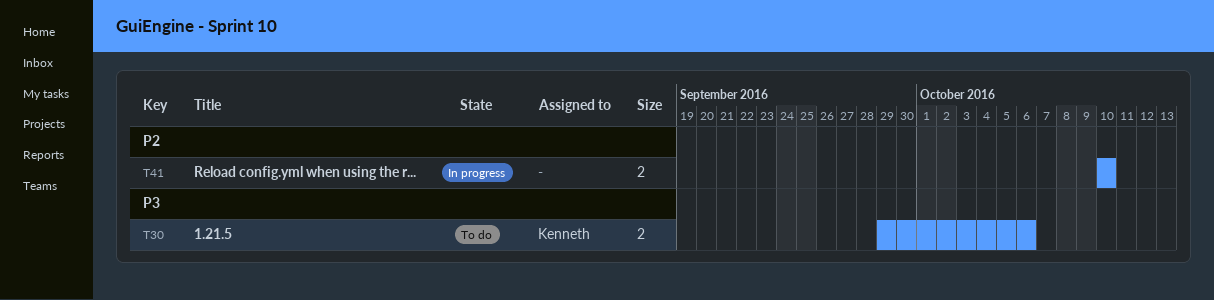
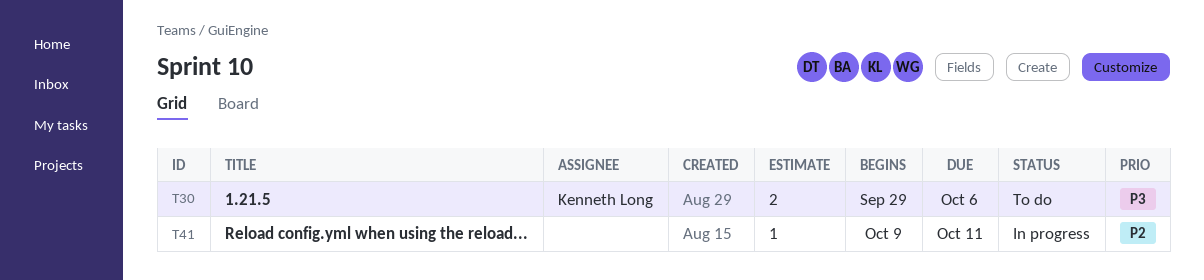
T41, estimate: 2 -> 1
T41, start: Oct 10 -> Oct 9
T41, due: Oct 10 -> Oct 11

